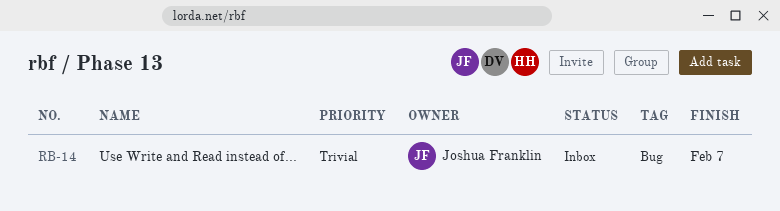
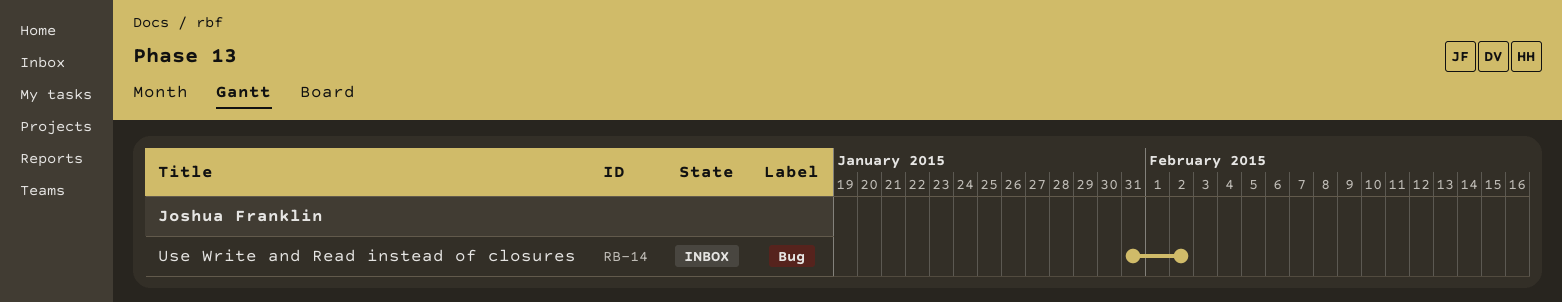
RB-14, due: Feb 7 -> Feb 2

